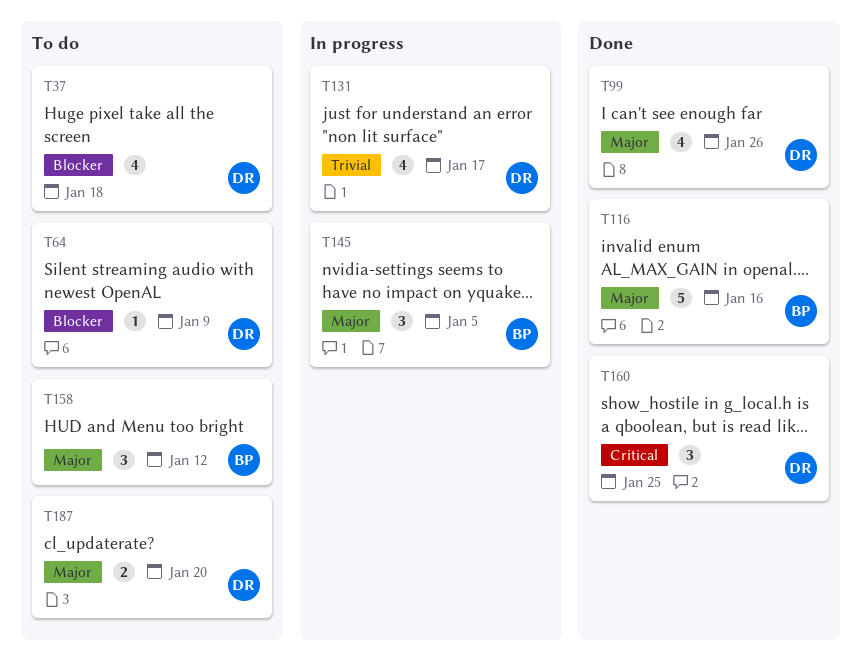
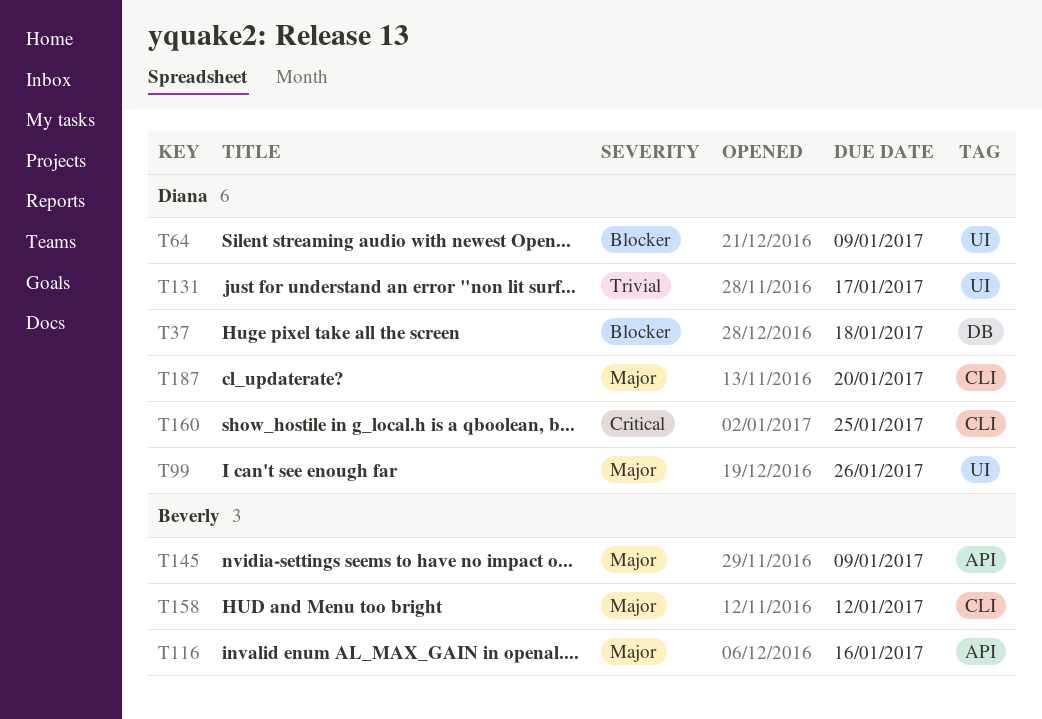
T145, due: Jan 5 -> Jan 9

